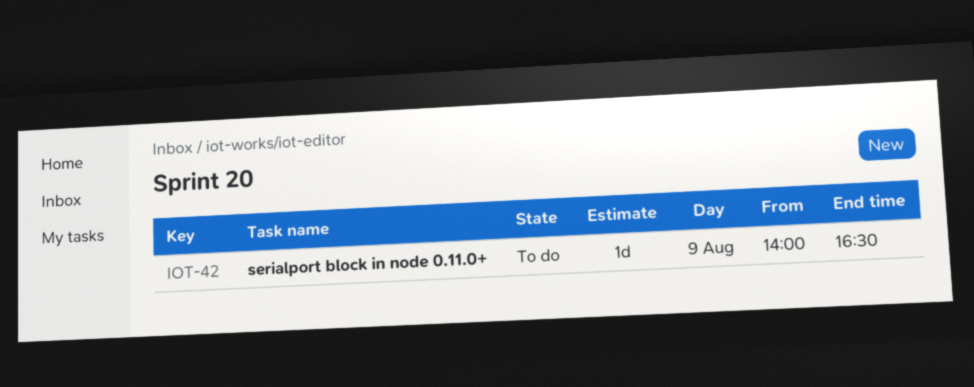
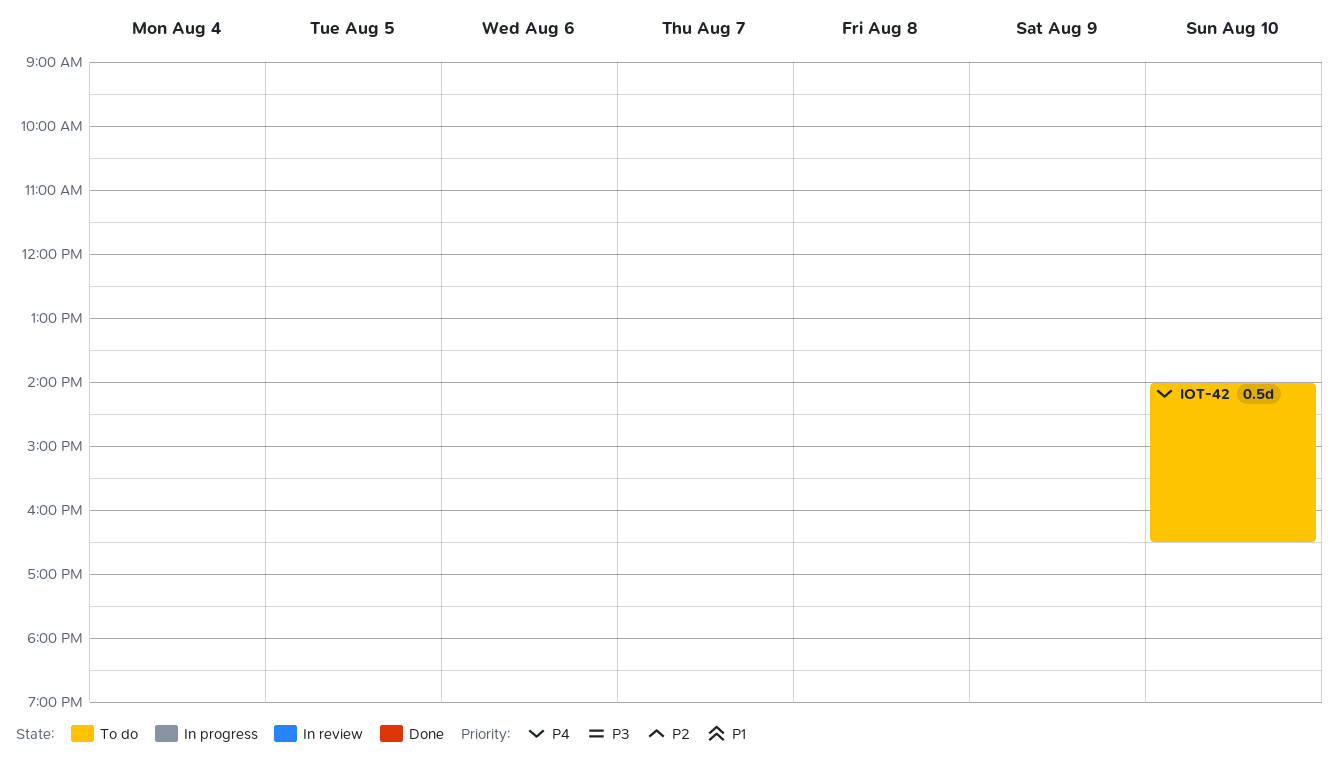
IOT-42, estimate: 1d -> 0.5d
IOT-42, day: Aug 9 -> Aug 10

